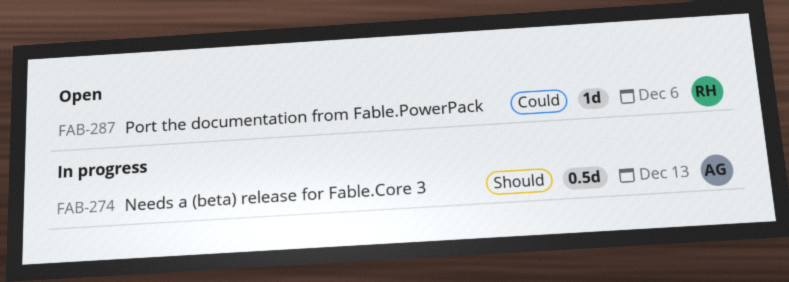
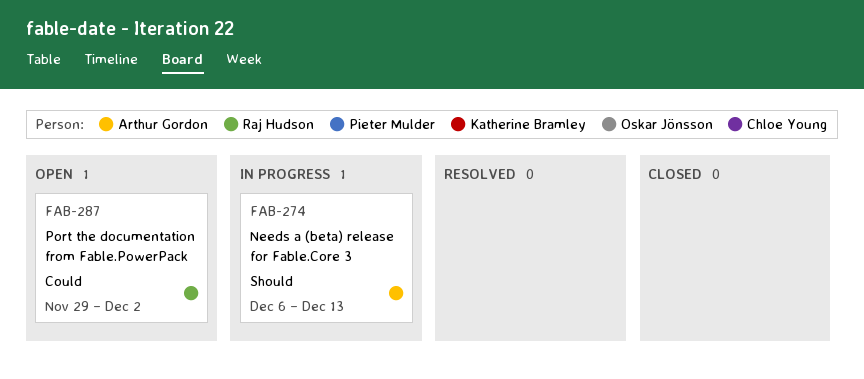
FAB-287, due: Dec 6 -> Dec 2

